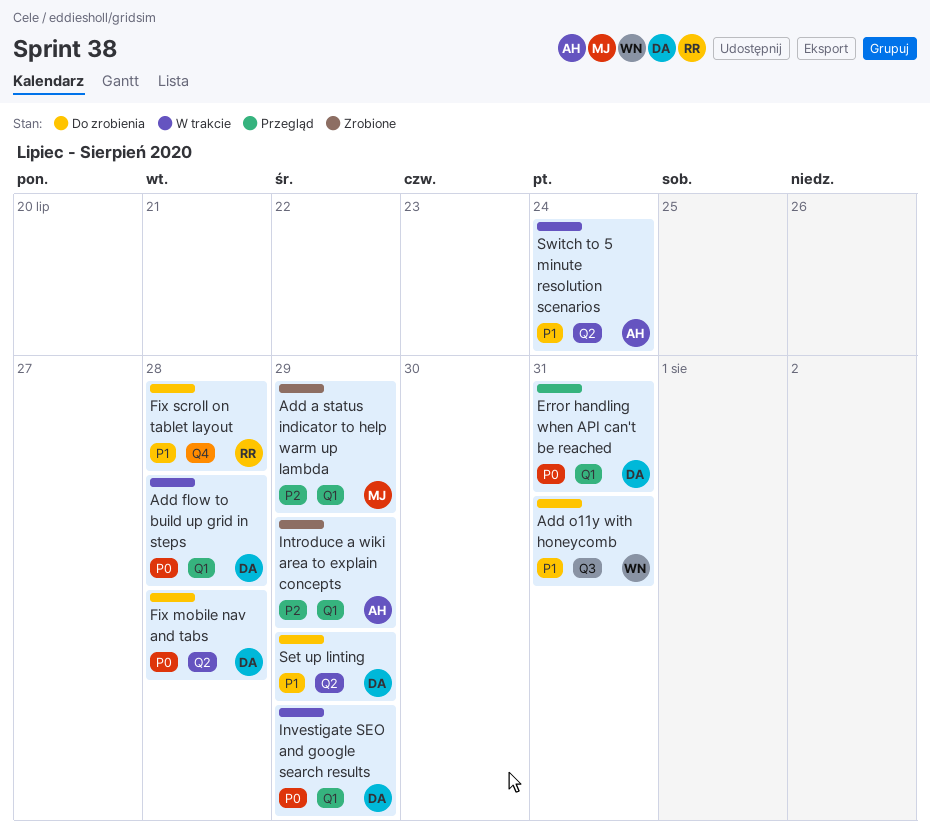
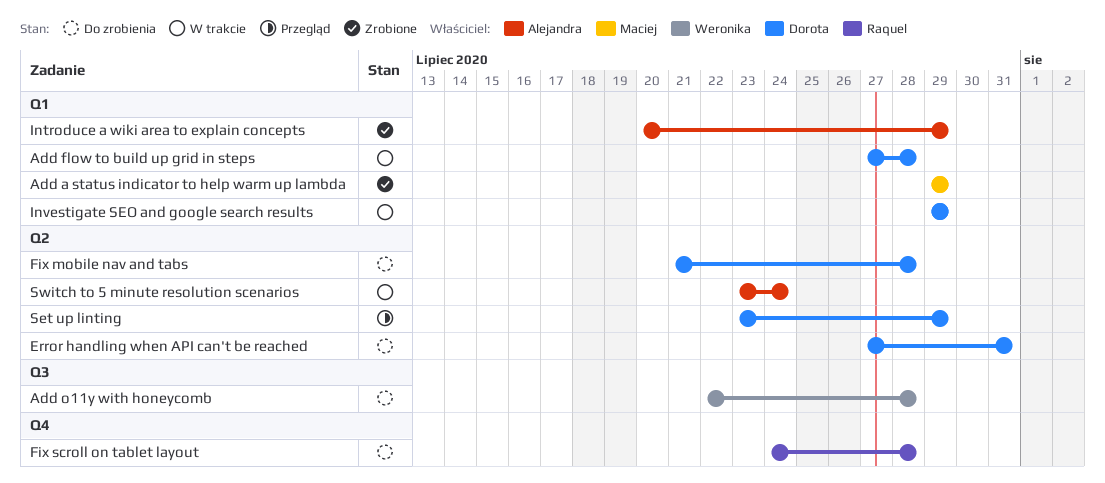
Add o11y with honeycomb, due: Jul 31 -> Jul 28
Error handling when API can't be reached, status: Przegląd -> Do zrobienia
Error handling when API can't be reached, label: Q1 -> Q2
Set up linting, status: Do zrobienia -> Przegląd

